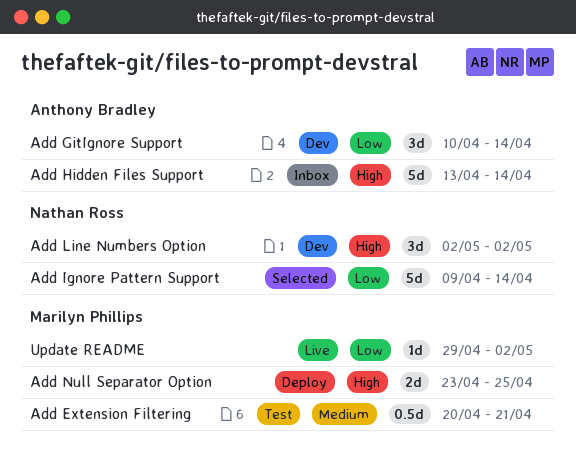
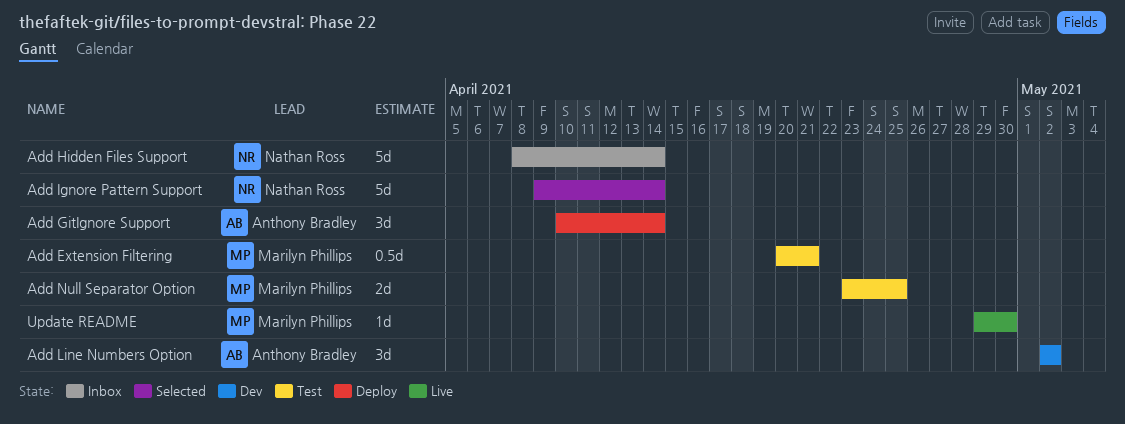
Add GitIgnore Support, status: Dev -> Deploy
Add Hidden Files Support, owner: Anthony Bradley -> Nathan Ross
Add Hidden Files Support, start: Apr 13 -> Apr 8
Add Line Numbers Option, owner: Nathan Ross -> Anthony Bradley
Add Null Separator Option, status: Deploy -> Test
Update README, due: May 2 -> Apr 30

